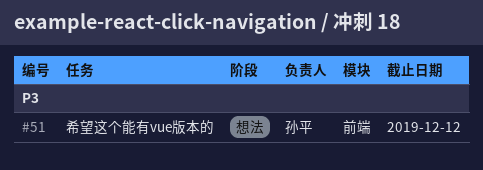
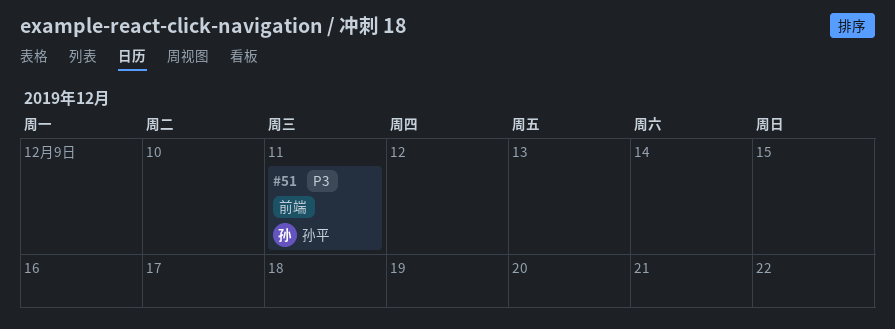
#51, due: Dec 12 -> Dec 11

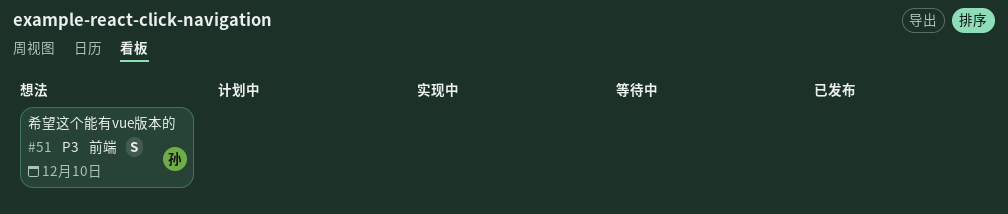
#51, due: Dec 11 -> Dec 10

